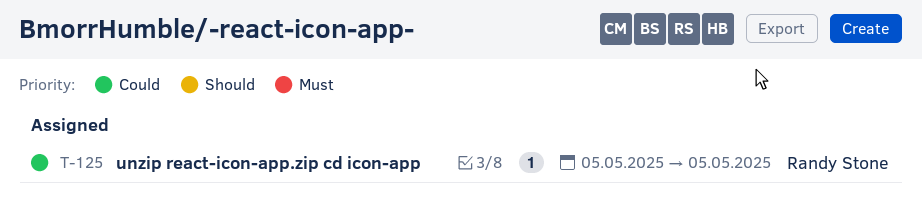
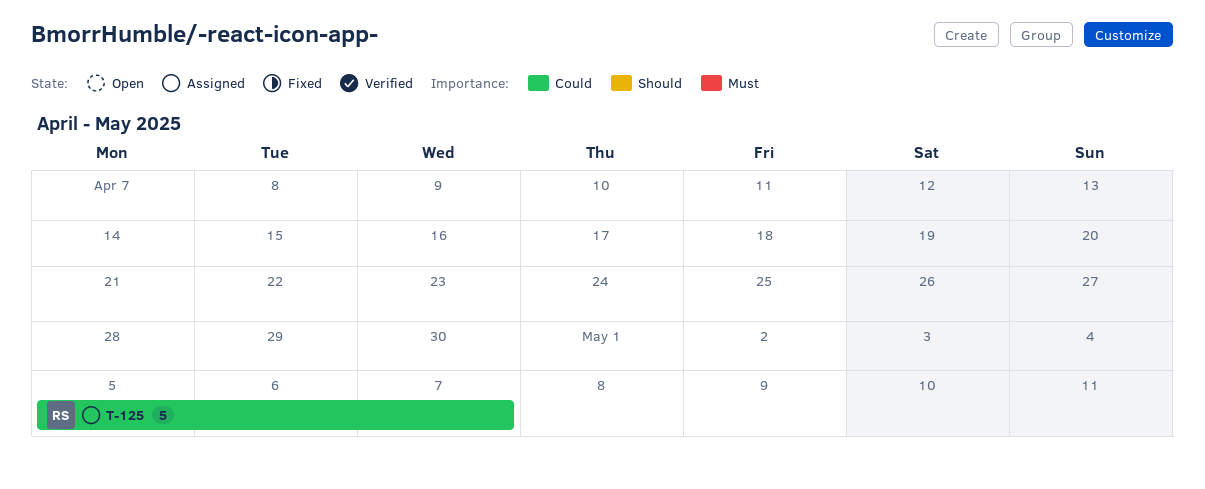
T-125, estimate: 1 -> 5
T-125, due: May 5 -> May 7

